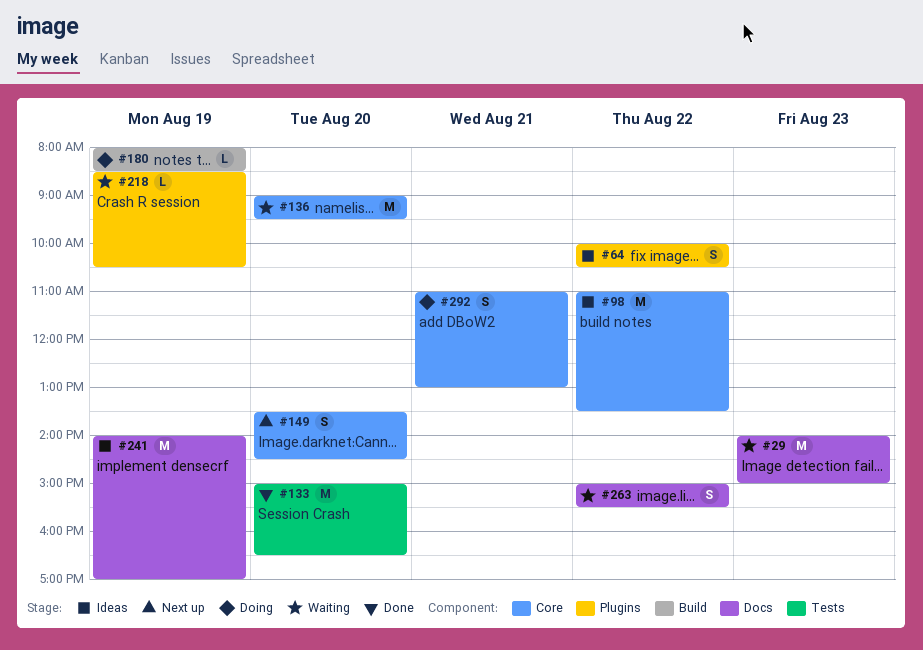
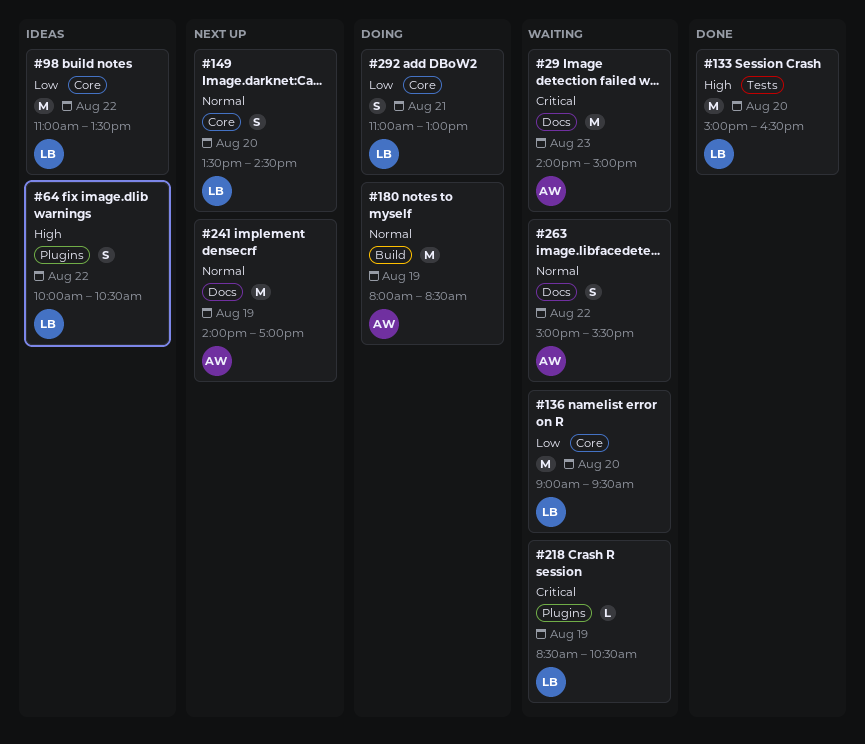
#180, estimate: L -> M
#241, status: Ideas -> Next up

